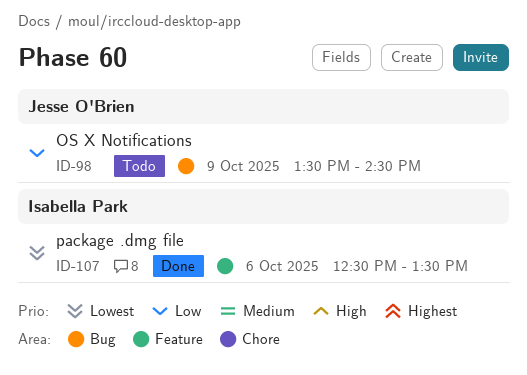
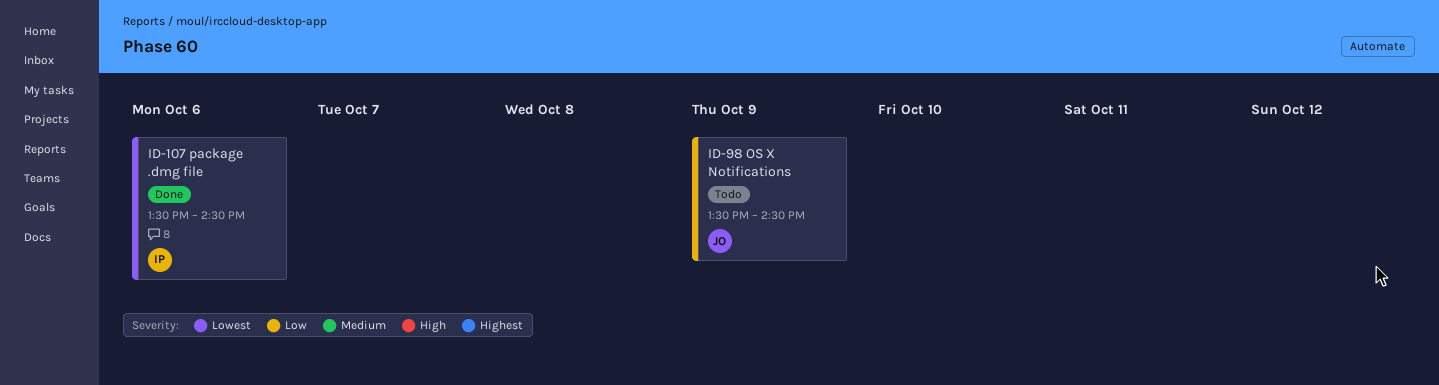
ID-107, begins: 12:30 -> 13:30
ID-107, ends: 13:30 -> 14:30

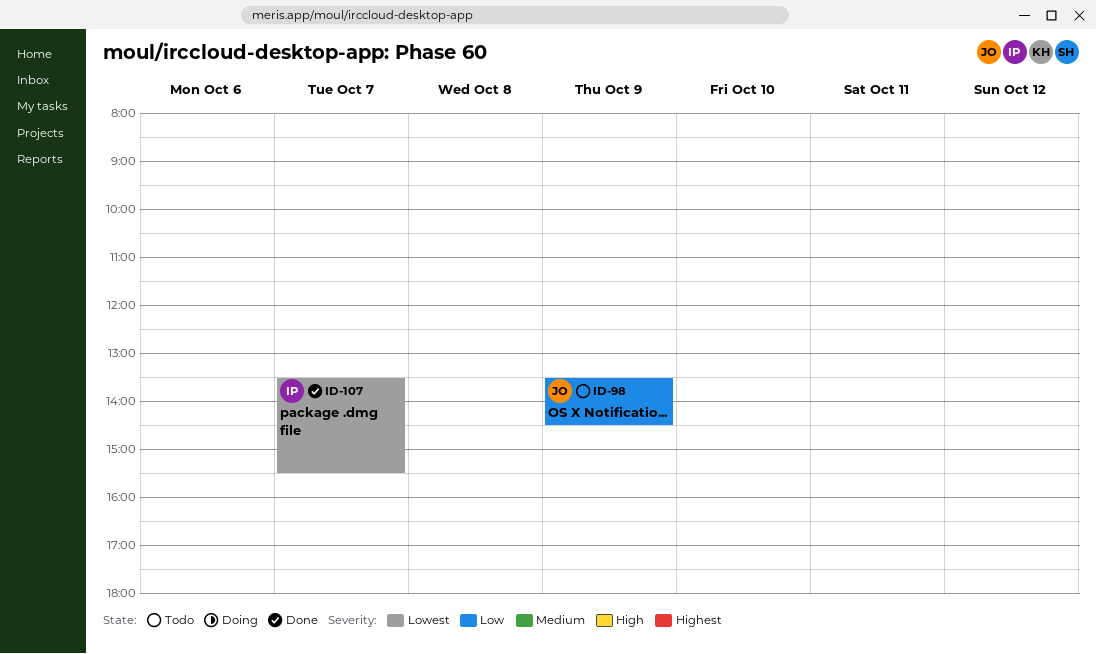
ID-107, day: Oct 6 -> Oct 7
ID-107, ends: 14:30 -> 15:30

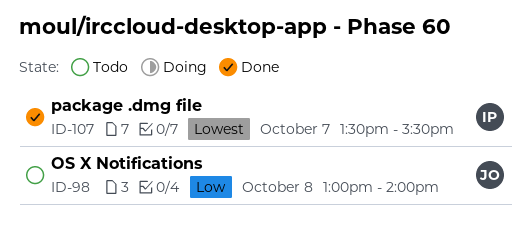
ID-98, day: Oct 9 -> Oct 8
ID-98, begins: 13:30 -> 13:00
ID-98, ends: 14:30 -> 14:00

